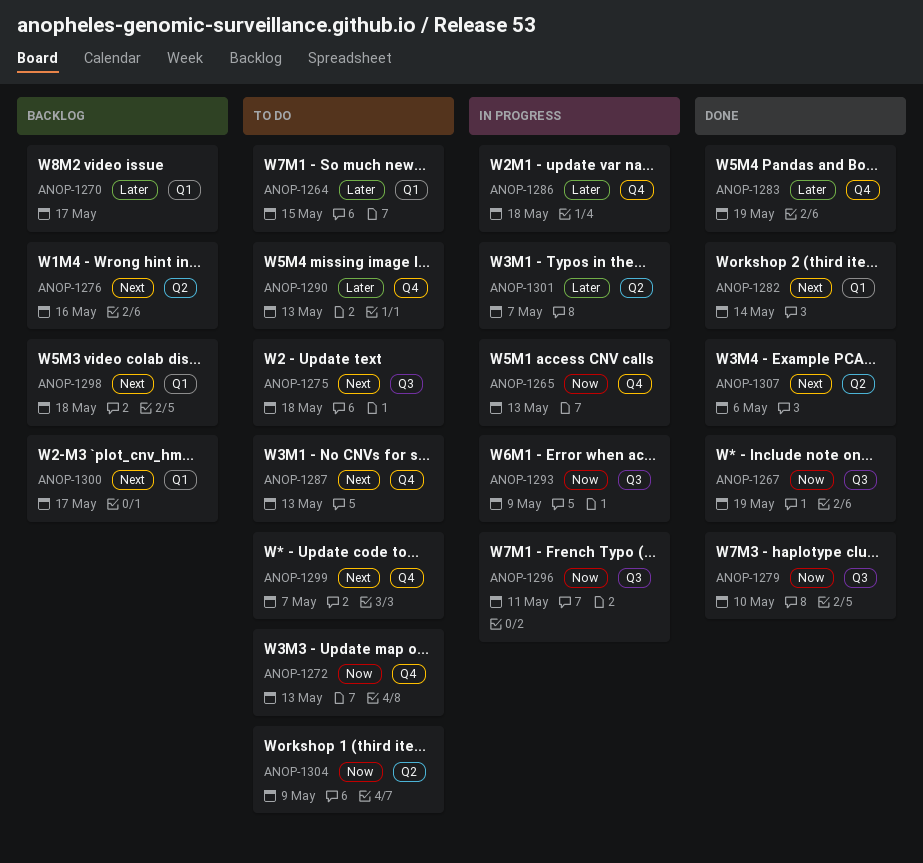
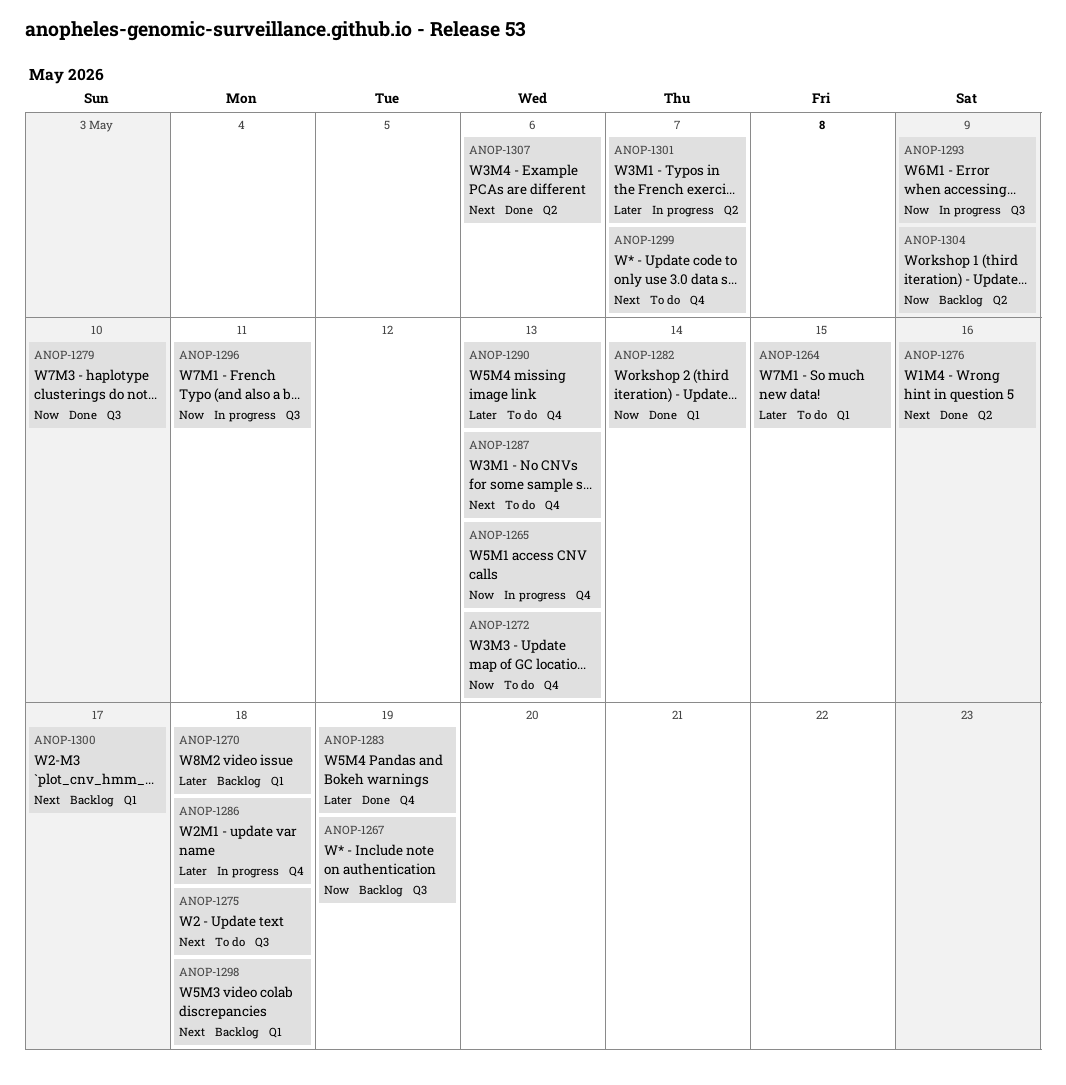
ANOP-1267, status: Done -> Backlog
ANOP-1270, due: May 17 -> May 18
ANOP-1276, status: Backlog -> Done
ANOP-1282, priority: Next -> Now
ANOP-1304, status: To do -> Backlog

